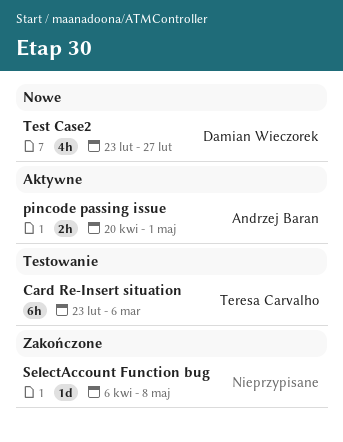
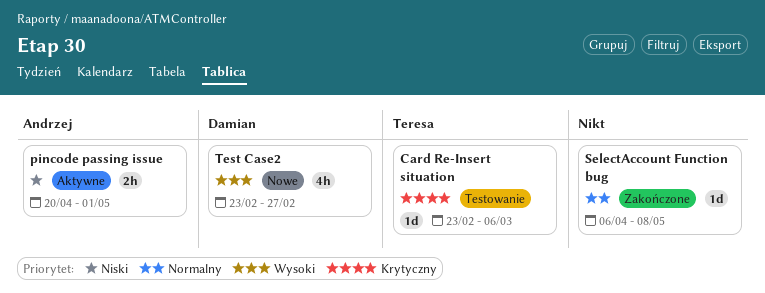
Card Re-Insert situation, estimate: 6h -> 1d

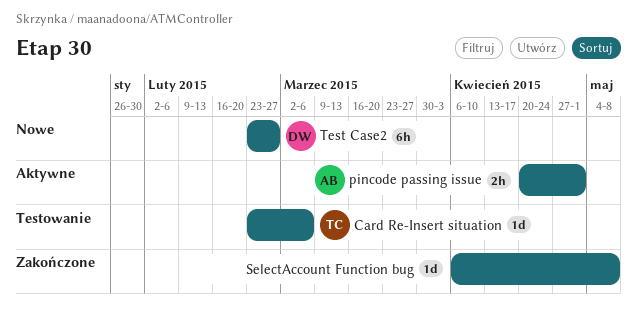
Test Case2, estimate: 4h -> 6h

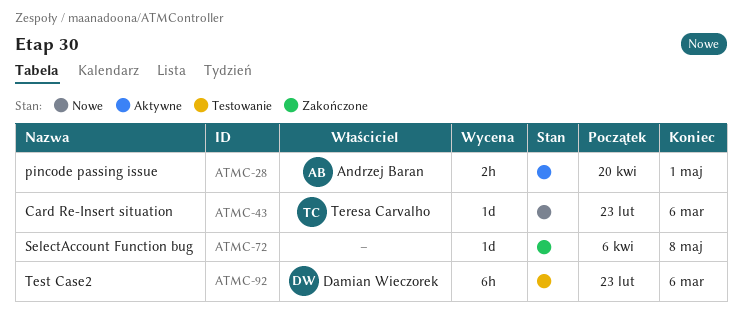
Card Re-Insert situation, status: Testowanie -> Nowe
Test Case2, status: Nowe -> Testowanie
Test Case2, due: Feb 27 -> Mar 6

